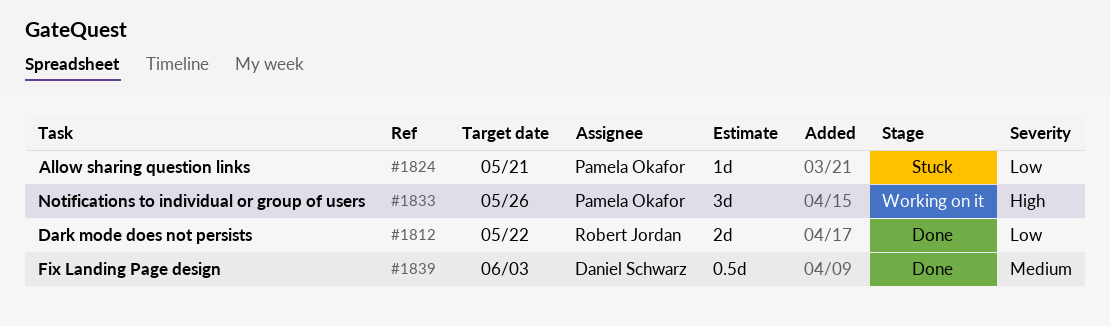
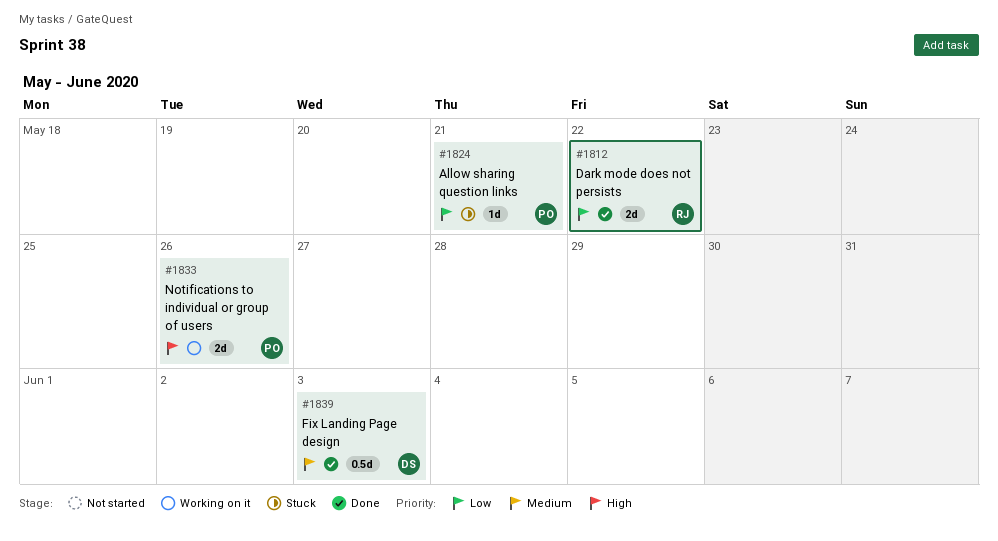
#1833, estimate: 3d -> 2d

